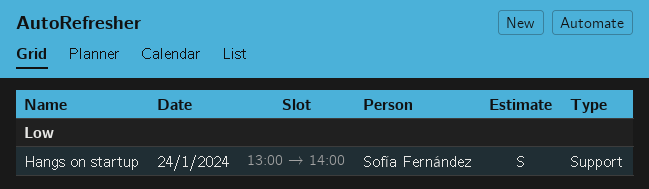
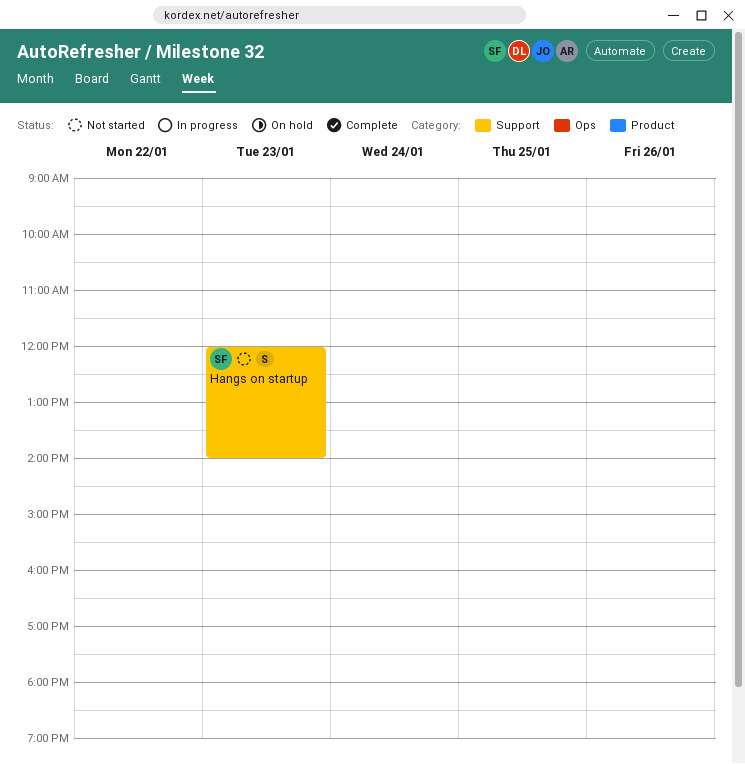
Hangs on startup, day: Jan 24 -> Jan 23
Hangs on startup, begins: 13:00 -> 12:00

